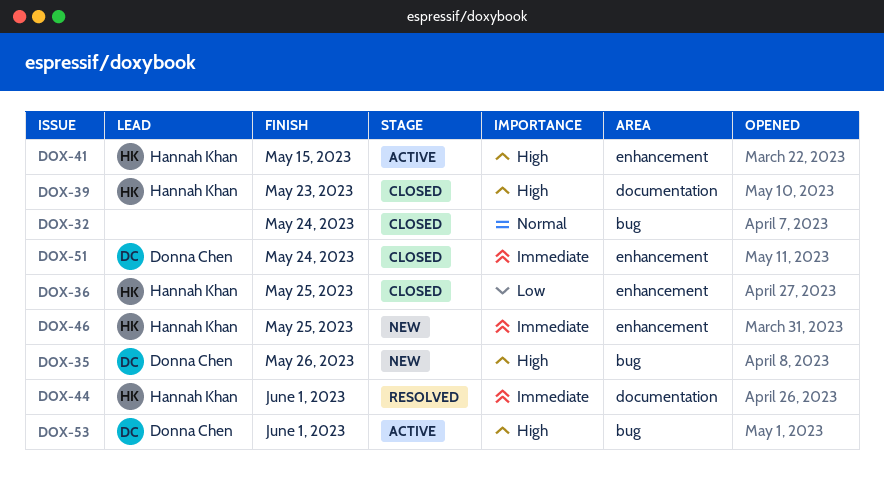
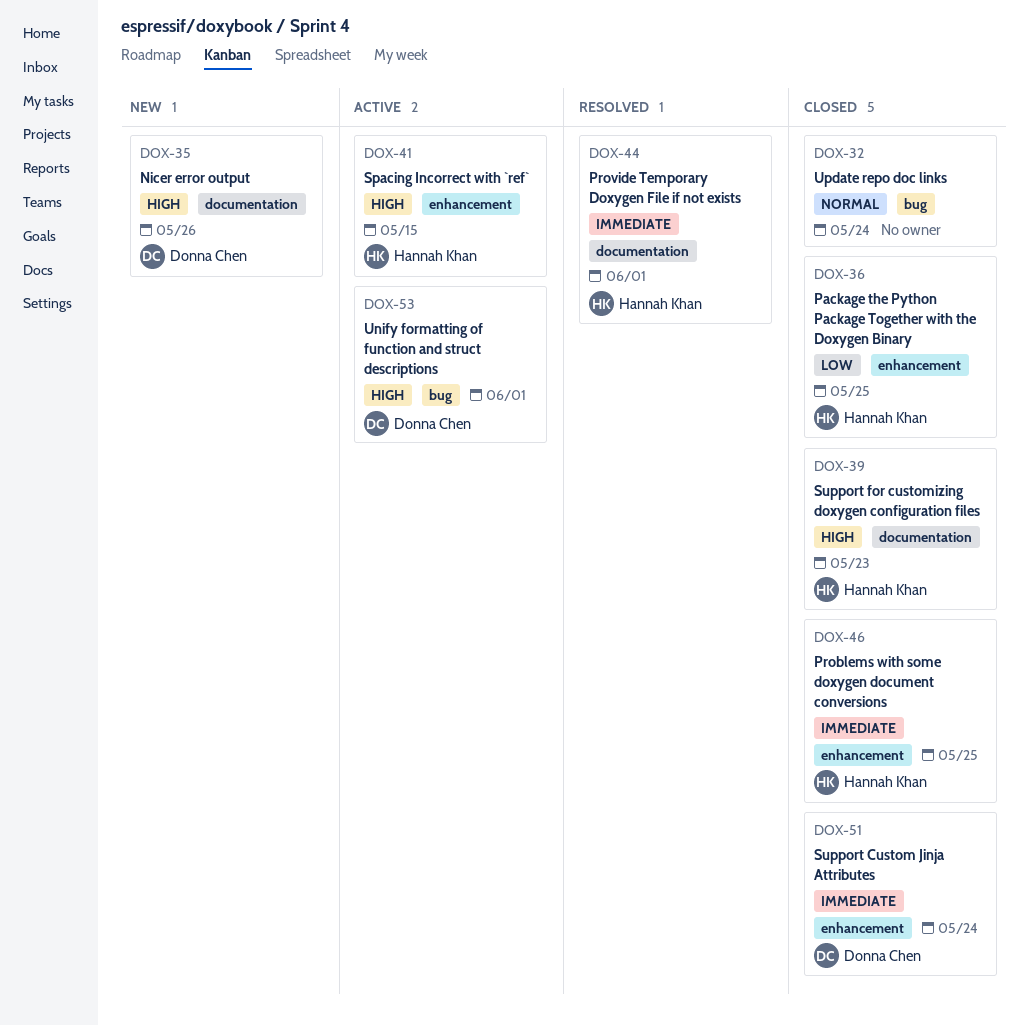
DOX-35, label: bug -> documentation
DOX-46, status: New -> Closed

